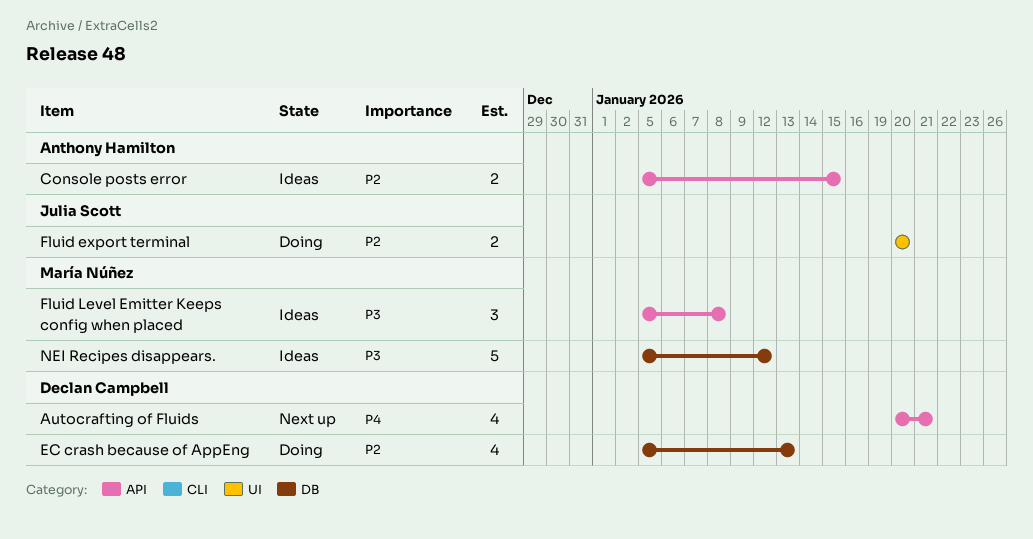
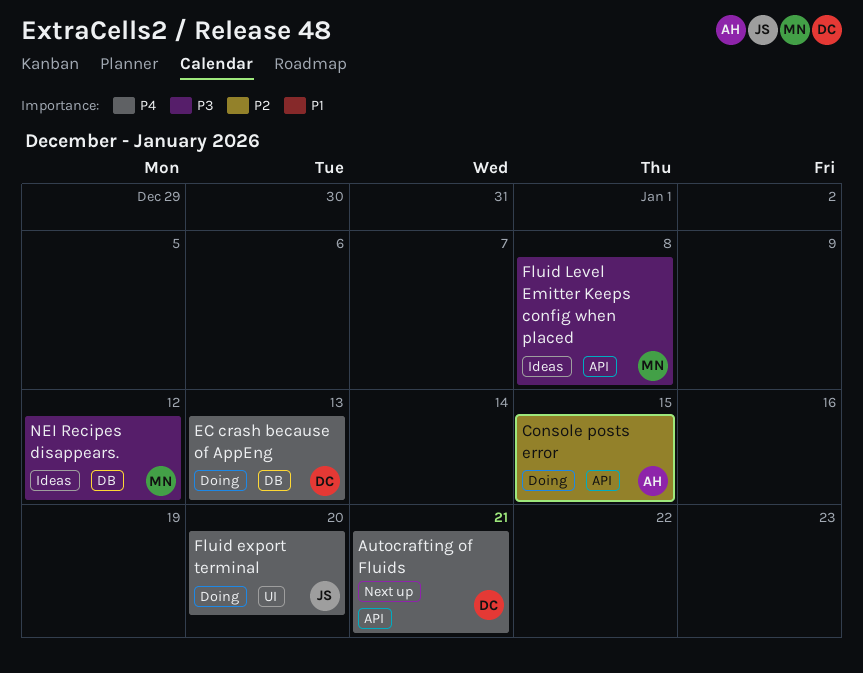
Console posts error, status: Ideas -> Doing
EC crash because of AppEng, priority: P2 -> P4
Fluid export terminal, priority: P2 -> P4

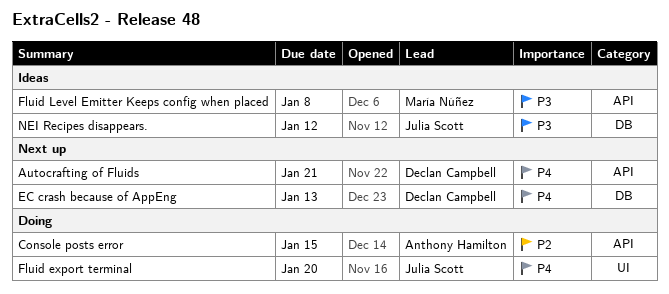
EC crash because of AppEng, status: Doing -> Next up
NEI Recipes disappears., owner: María Núñez -> Julia Scott

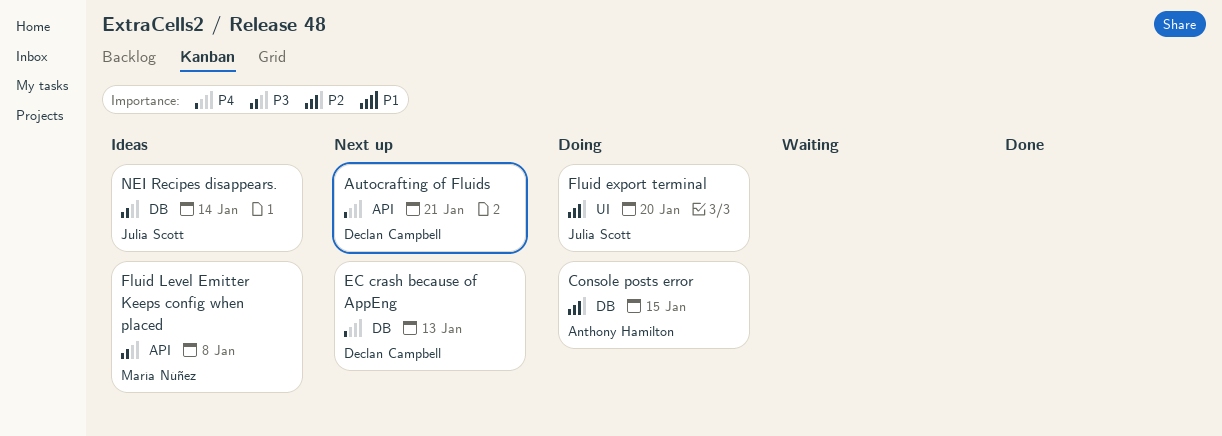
Console posts error, label: API -> DB
Fluid export terminal, priority: P4 -> P2
NEI Recipes disappears., due: Jan 12 -> Jan 14

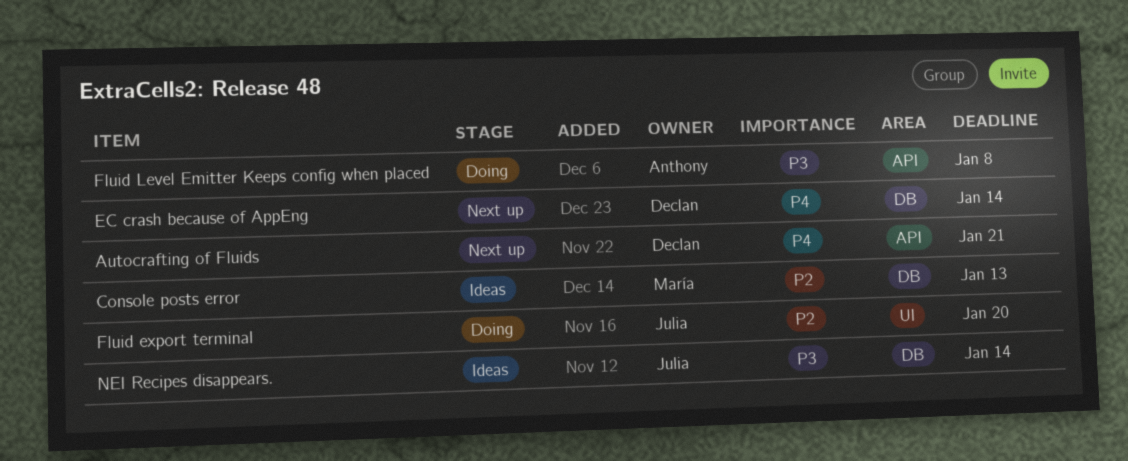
Console posts error, status: Doing -> Ideas
Console posts error, owner: Anthony Hamilton -> María Núñez
Console posts error, due: Jan 15 -> Jan 13
EC crash because of AppEng, due: Jan 13 -> Jan 14
Fluid Level Emitter Keeps config when placed, status: Ideas -> Doing
Fluid Level Emitter Keeps config when placed, owner: María Núñez -> Anthony Hamilton

